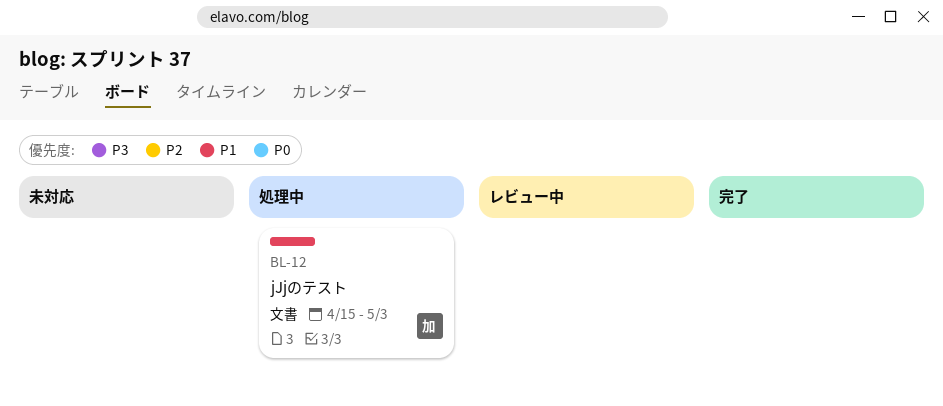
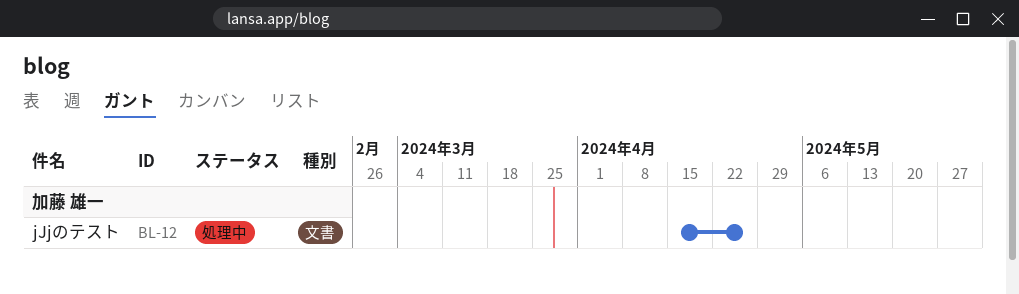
BL-12, due: May 3 -> Apr 26

